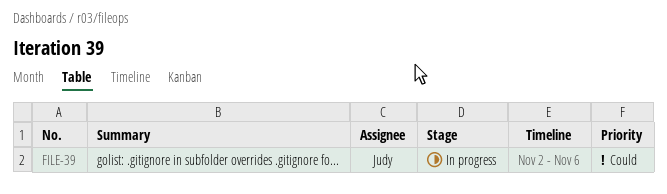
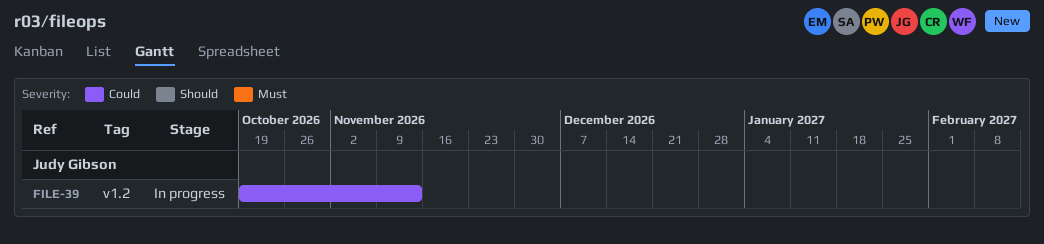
FILE-39, start: Nov 2 -> Oct 19
FILE-39, due: Nov 6 -> Nov 13

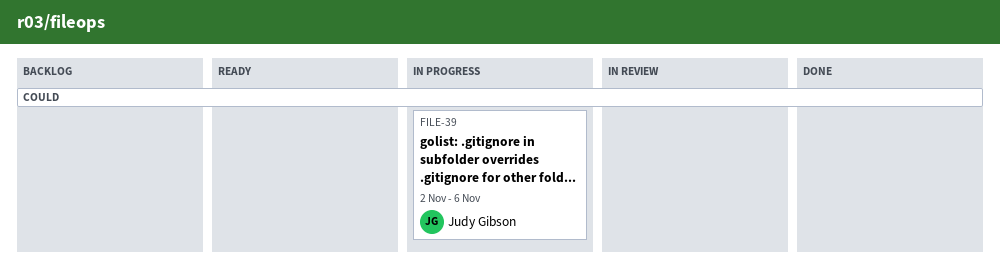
FILE-39, start: Oct 19 -> Nov 2
FILE-39, due: Nov 13 -> Nov 6

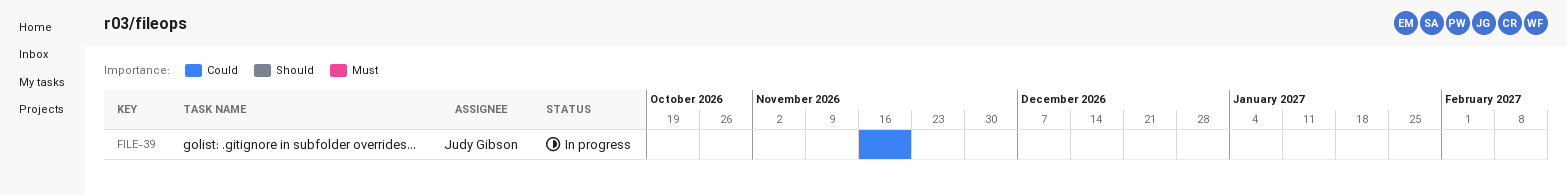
FILE-39, start: Nov 2 -> Nov 16
FILE-39, due: Nov 6 -> Nov 20

